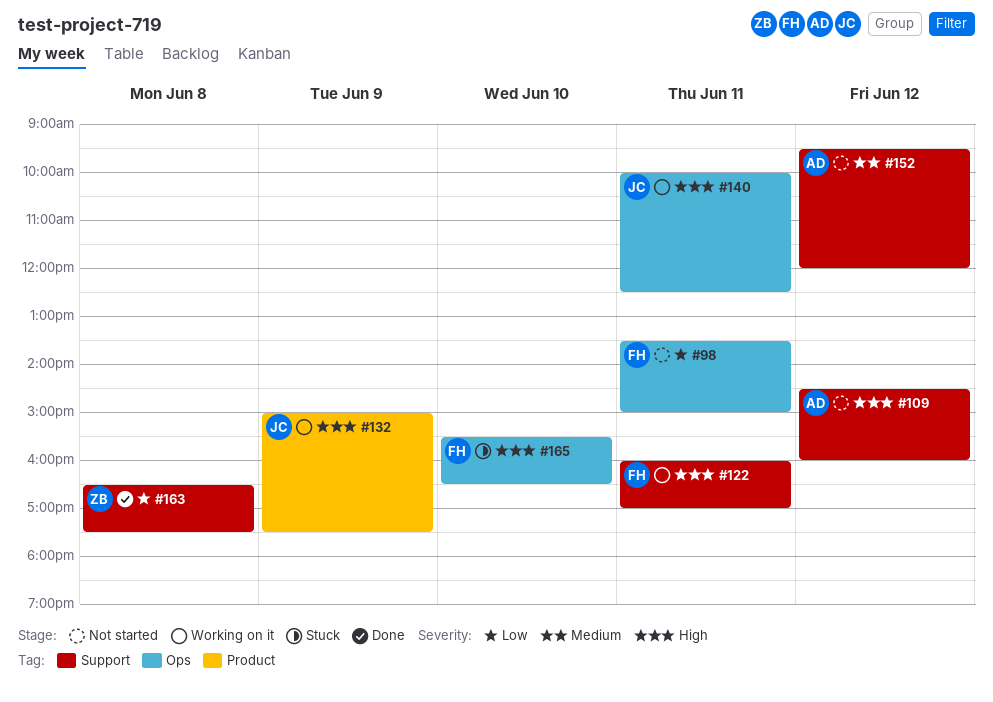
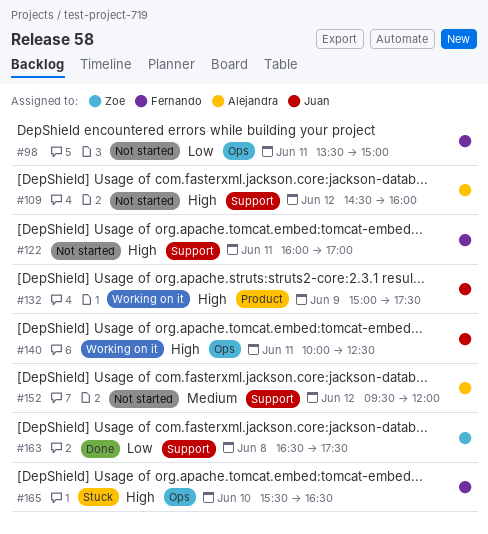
#122, status: Working on it -> Not started

